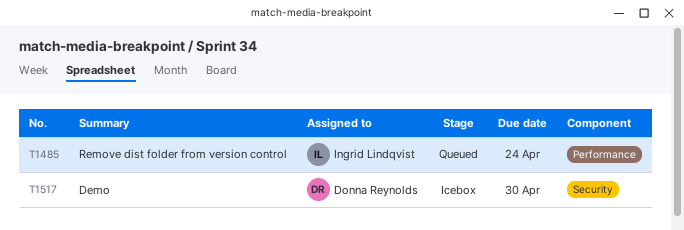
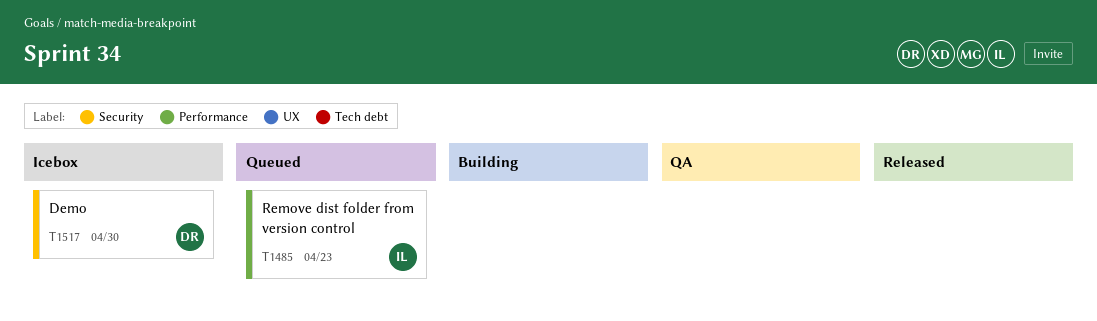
T1485, due: Apr 24 -> Apr 23

